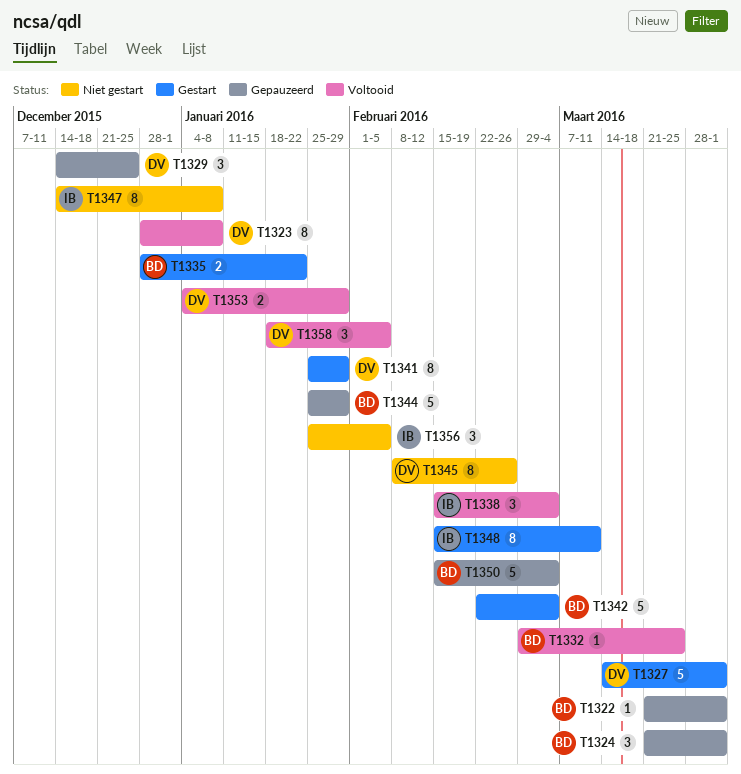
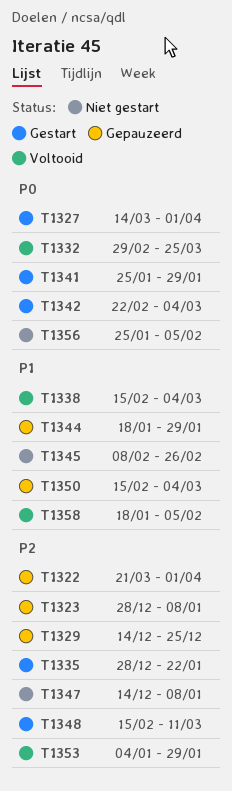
T1323, status: Voltooid -> Gepauzeerd
T1324: present -> none
T1344, start: Jan 25 -> Jan 18

